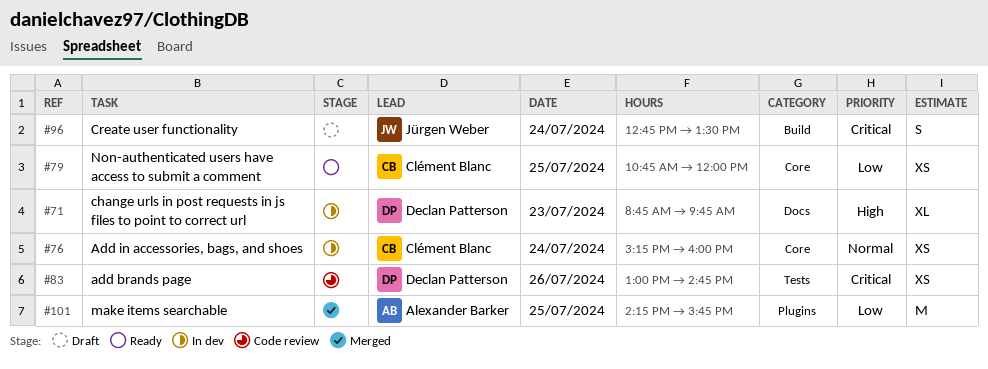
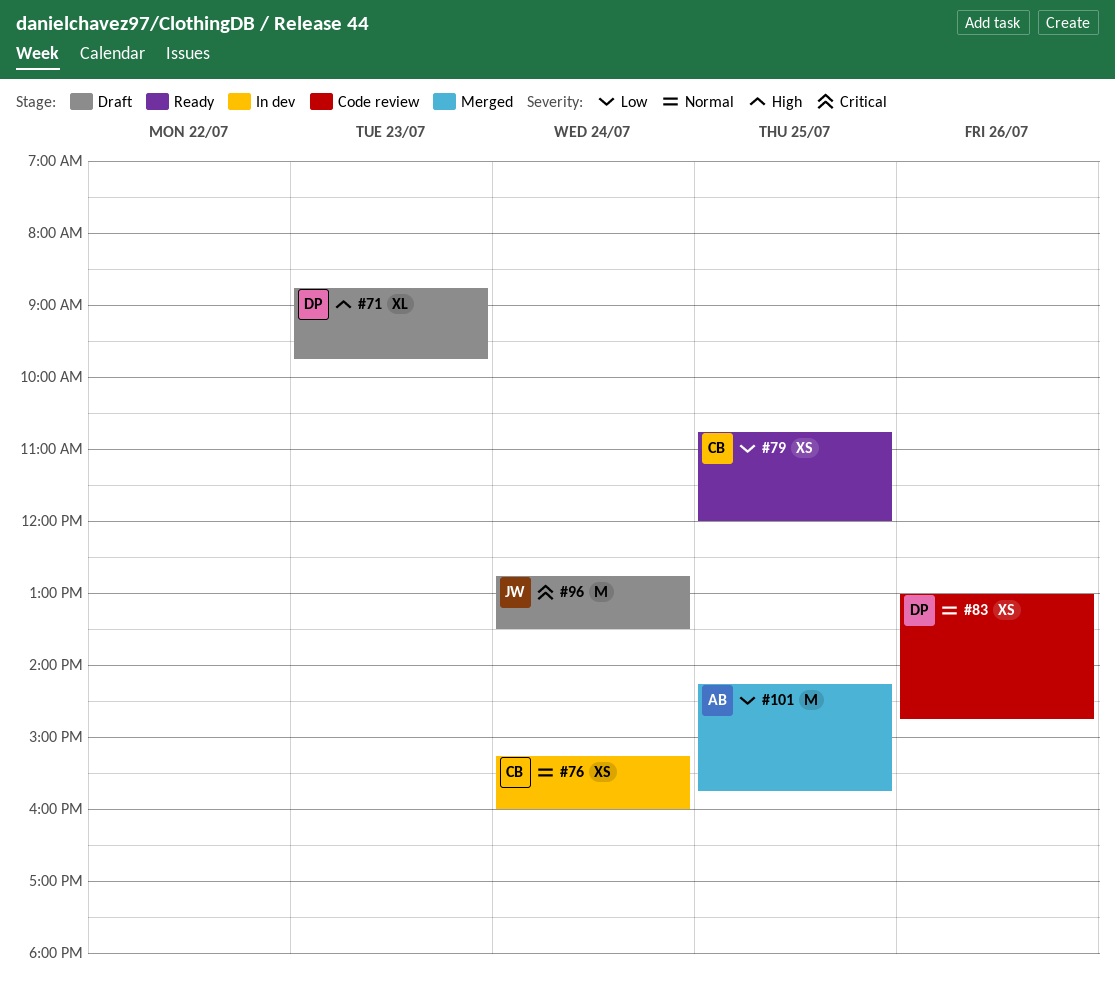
#71, status: In dev -> Draft
#83, priority: Critical -> Normal
#96, estimate: S -> M

